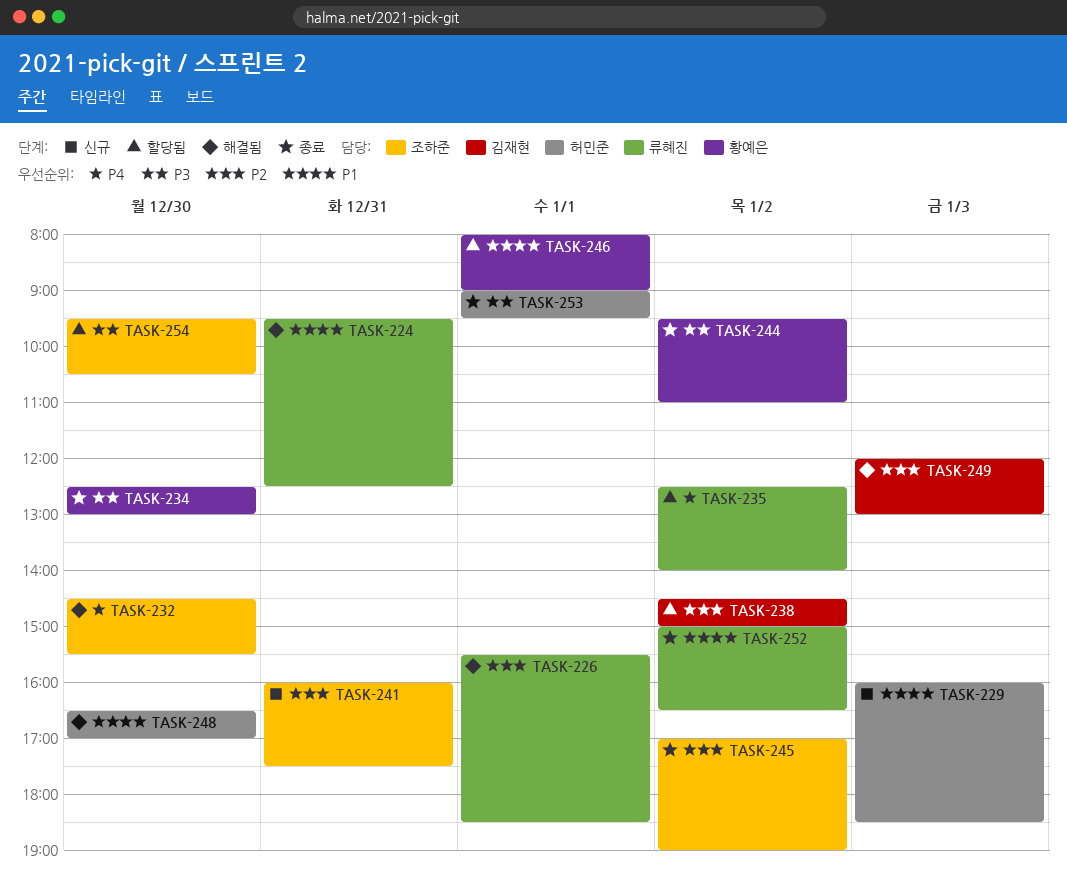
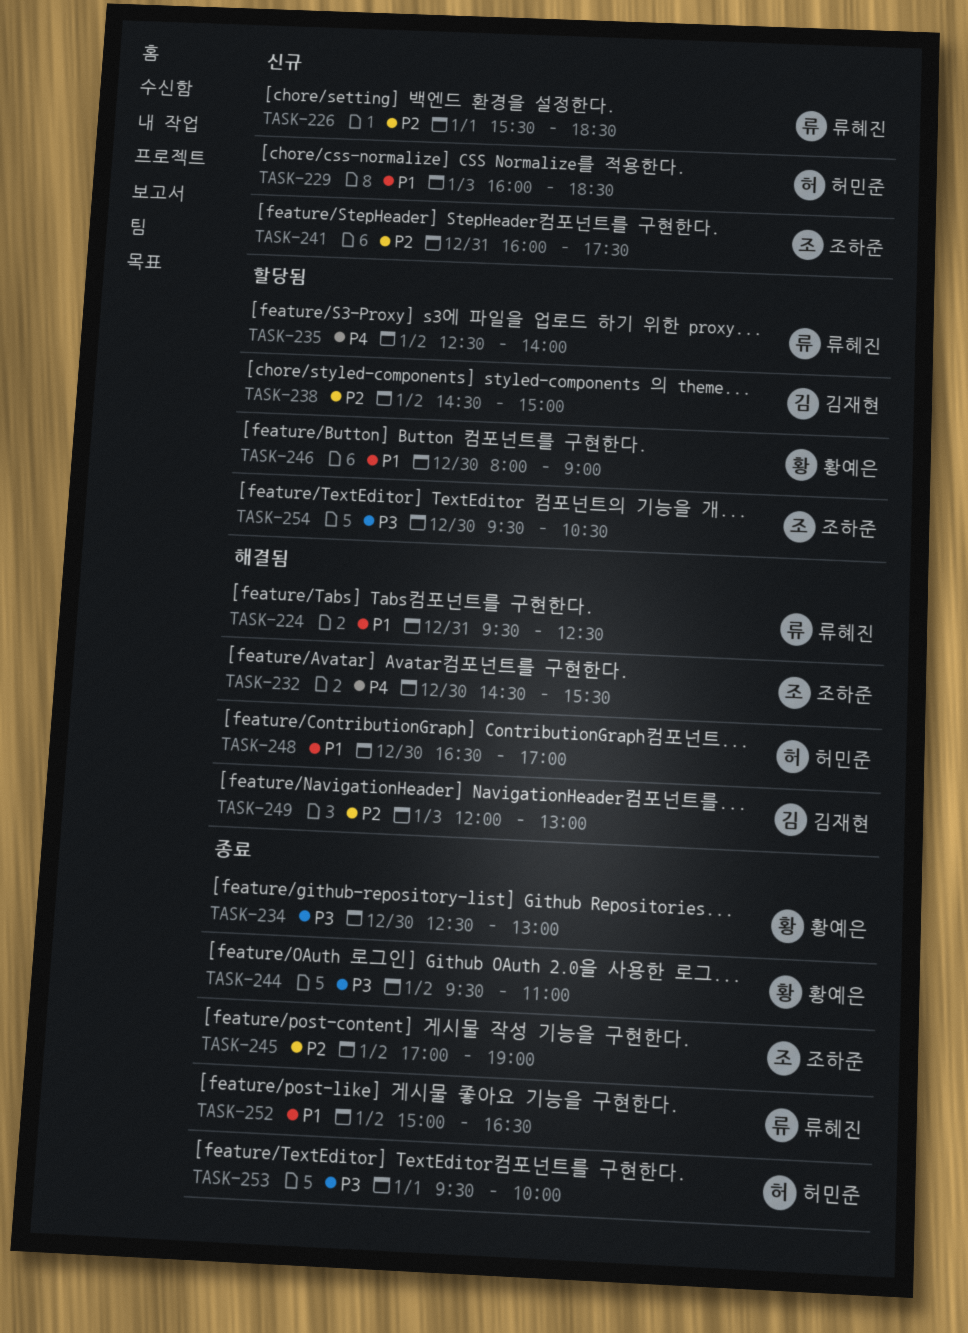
TASK-226, status: 해결됨 -> 신규
TASK-246, day: Jan 1 -> Dec 30
TASK-253, begins: 09:00 -> 09:30
TASK-253, ends: 09:30 -> 10:00

